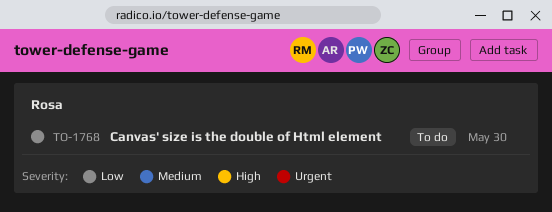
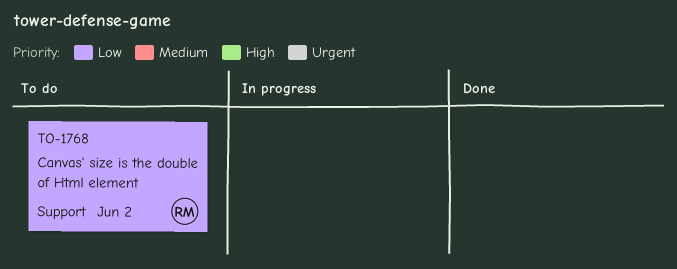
TO-1768, due: May 30 -> Jun 2

